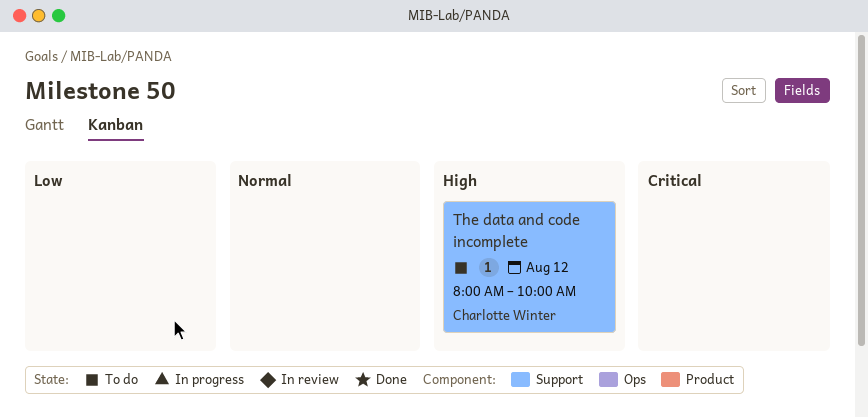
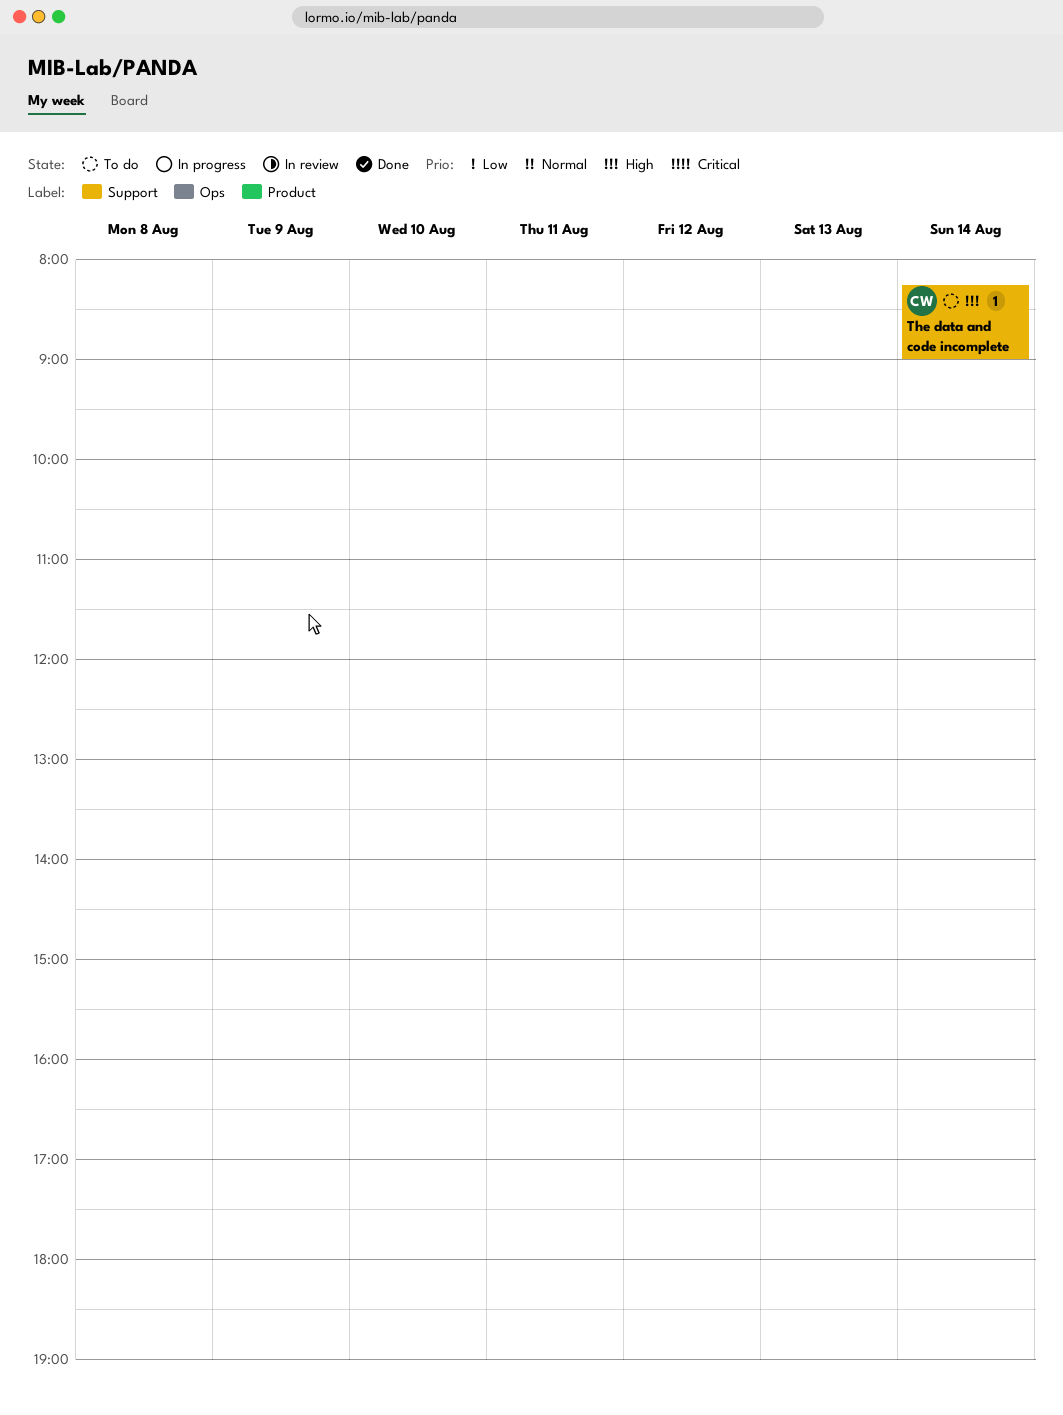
The data and code incomplete, day: Aug 12 -> Aug 14
The data and code incomplete, begins: 08:00 -> 08:15
The data and code incomplete, ends: 10:00 -> 09:00

